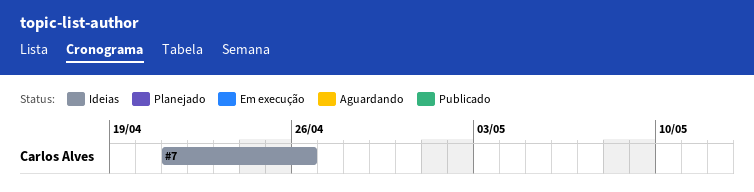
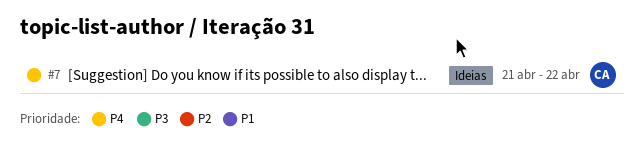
#7, due: Apr 26 -> Apr 22

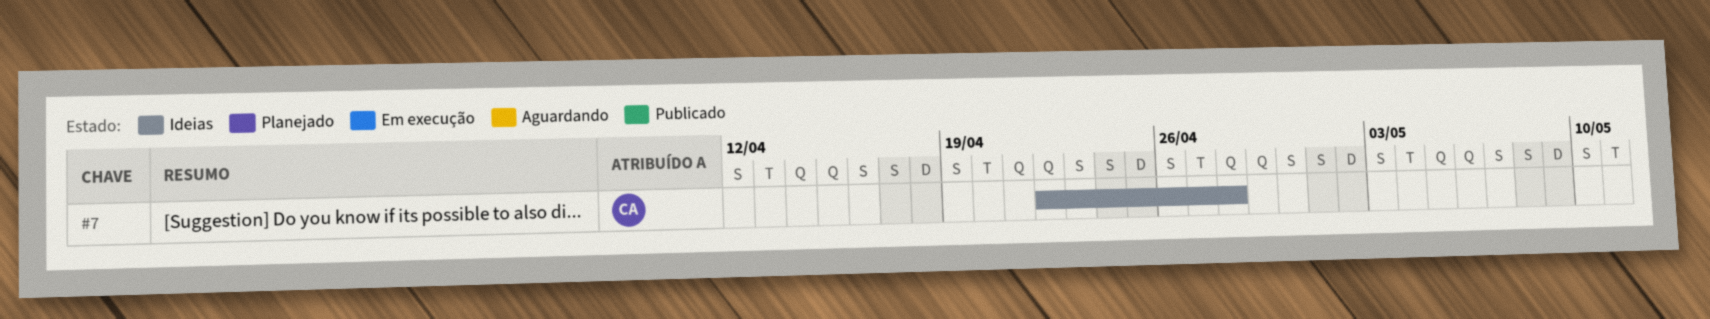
#7, start: Apr 21 -> Apr 22
#7, due: Apr 22 -> Apr 28

